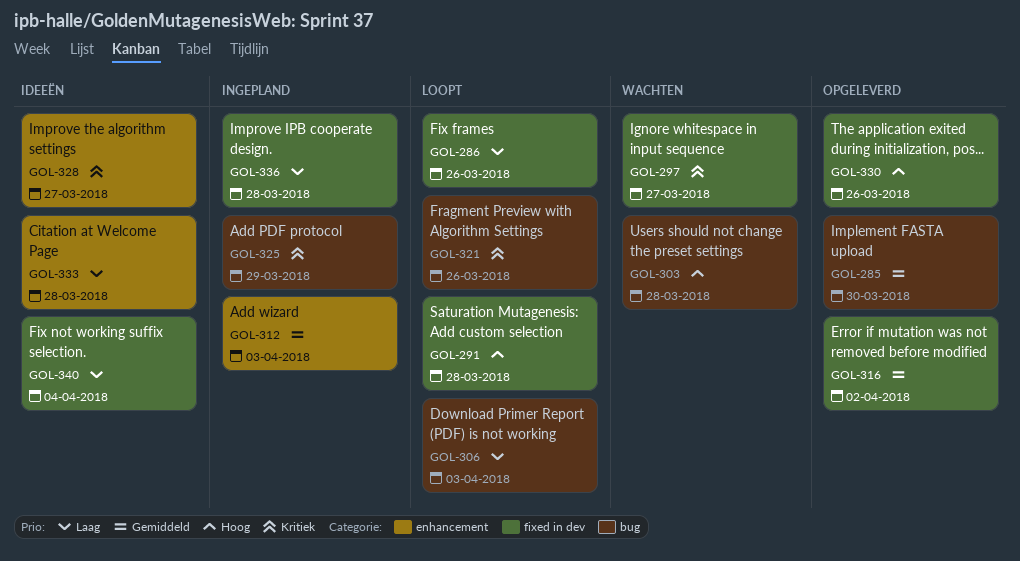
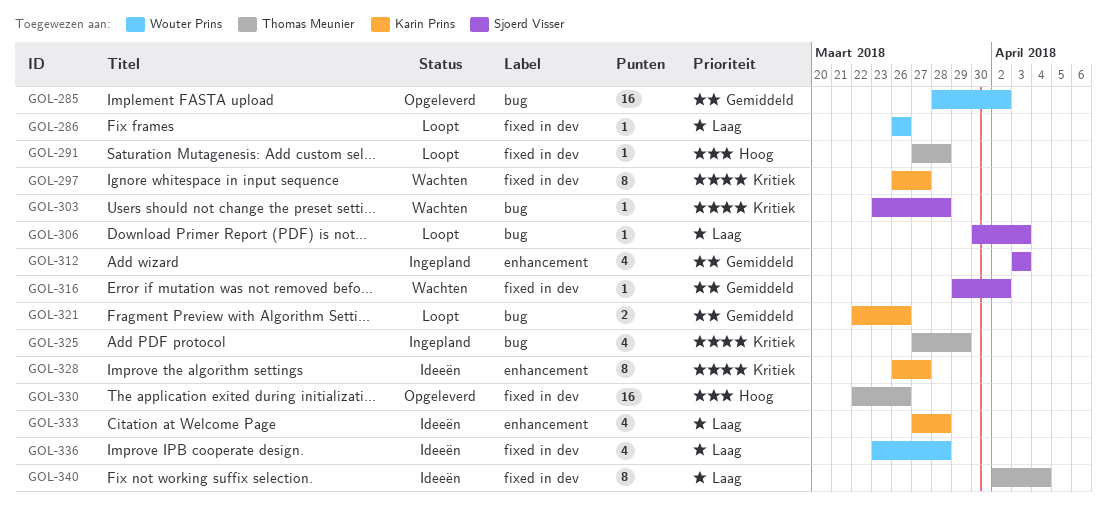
GOL-285, due: Mar 30 -> Apr 2
GOL-303, priority: Hoog -> Kritiek
GOL-316, status: Opgeleverd -> Wachten
GOL-321, priority: Kritiek -> Gemiddeld
GOL-336, status: Ingepland -> Ideeën

